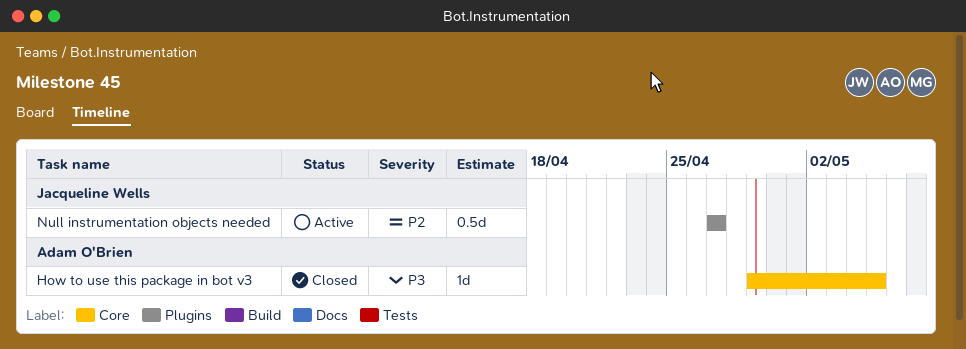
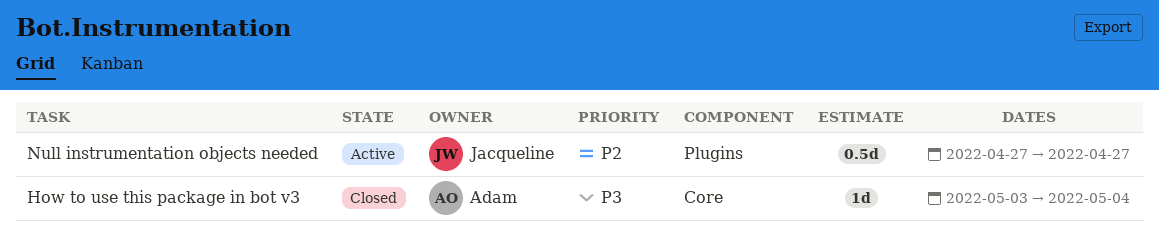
How to use this package in bot v3, start: Apr 29 -> May 3
How to use this package in bot v3, due: May 5 -> May 4

